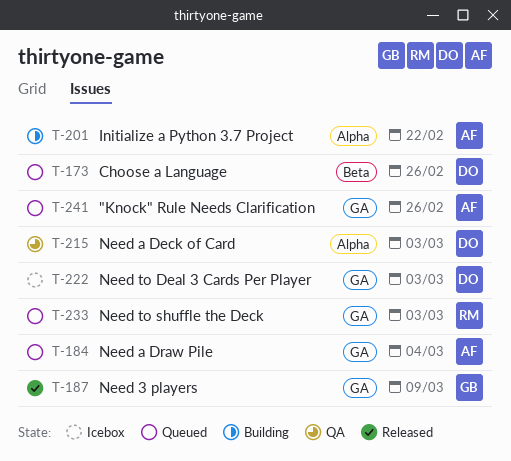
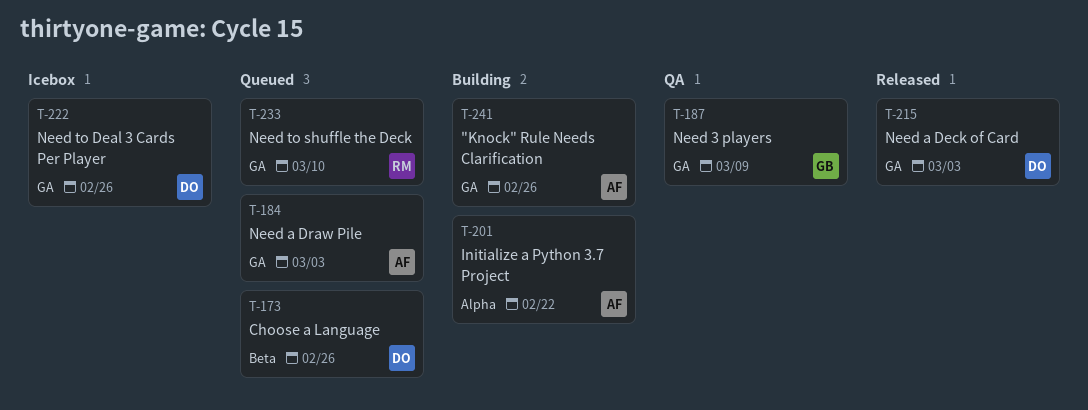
T-184, due: Mar 4 -> Mar 3
T-187, status: Released -> QA
T-215, status: QA -> Released
T-215, label: Alpha -> GA
T-222, due: Mar 3 -> Feb 26
T-233, due: Mar 3 -> Mar 10
T-241, status: Queued -> Building

